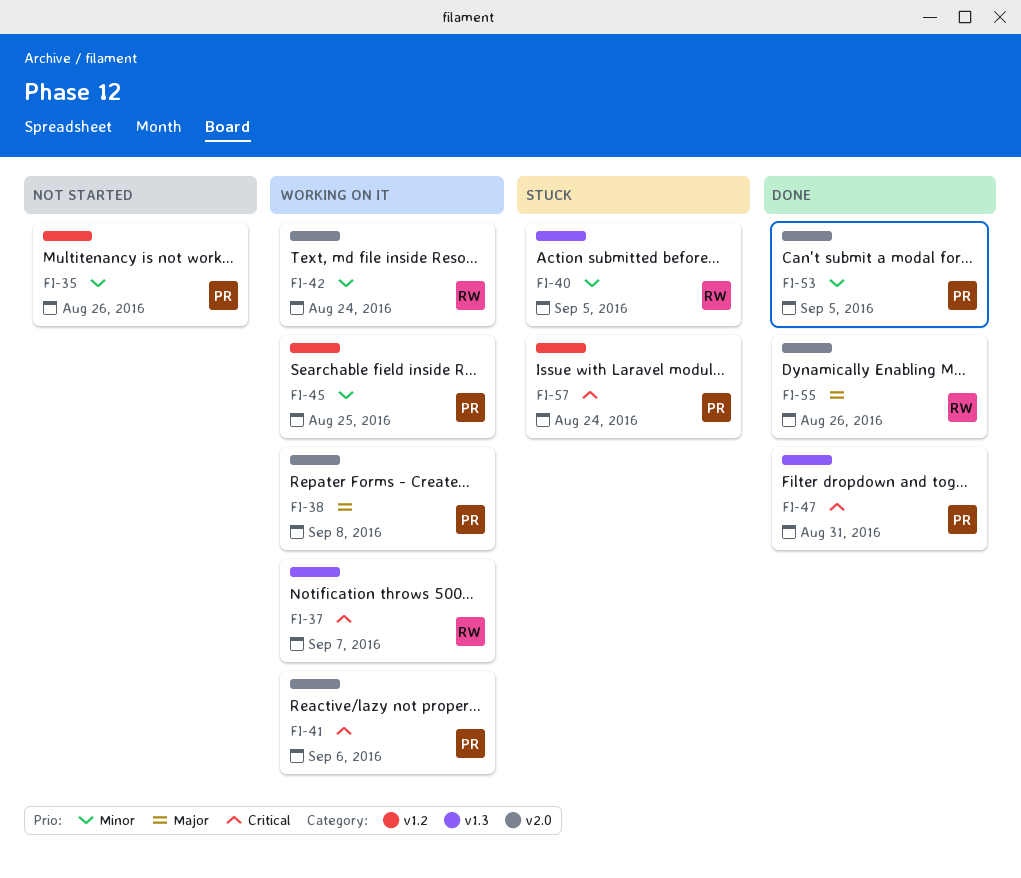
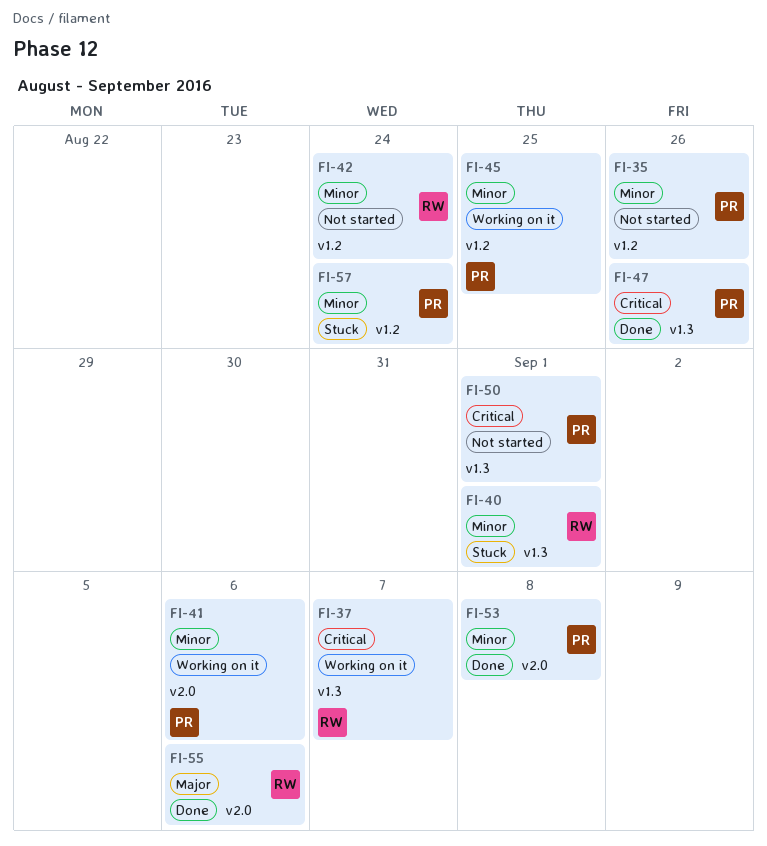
FI-38: present -> none
FI-40, due: Sep 5 -> Sep 1
FI-41, priority: Critical -> Minor
FI-42, status: Working on it -> Not started
FI-42, label: v2.0 -> v1.2
FI-47, due: Aug 31 -> Aug 26
FI-50: none -> present
FI-53, due: Sep 5 -> Sep 8
FI-55, due: Aug 26 -> Sep 6
FI-57, priority: Critical -> Minor

